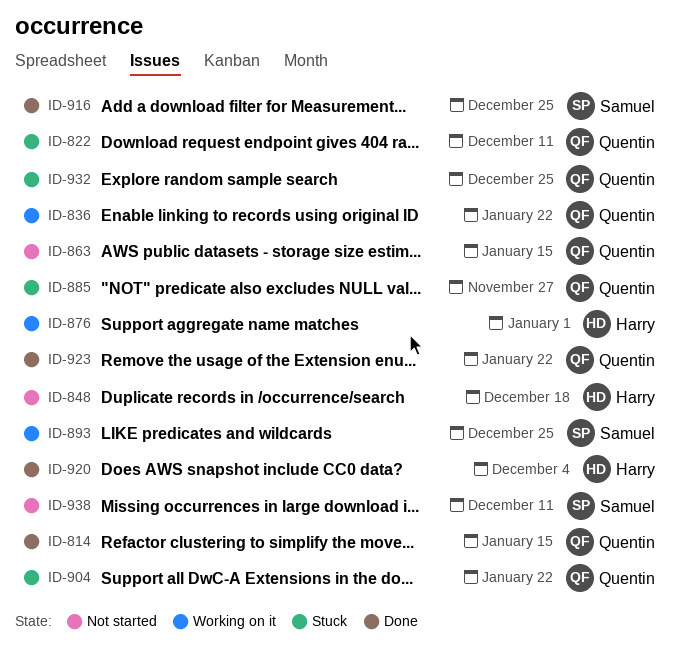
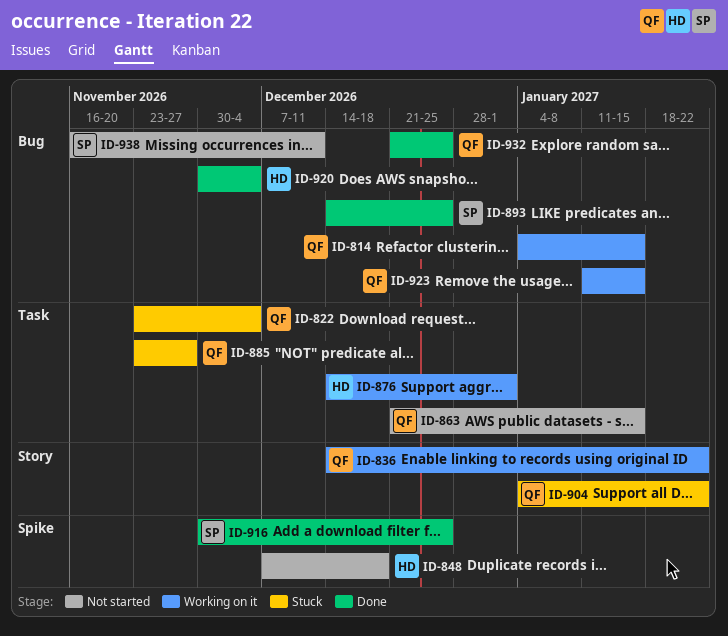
ID-814, status: Done -> Working on it
ID-822, due: Dec 11 -> Dec 4
ID-893, status: Working on it -> Done
ID-923, status: Done -> Working on it
ID-923, due: Jan 22 -> Jan 15
ID-932, status: Stuck -> Done

